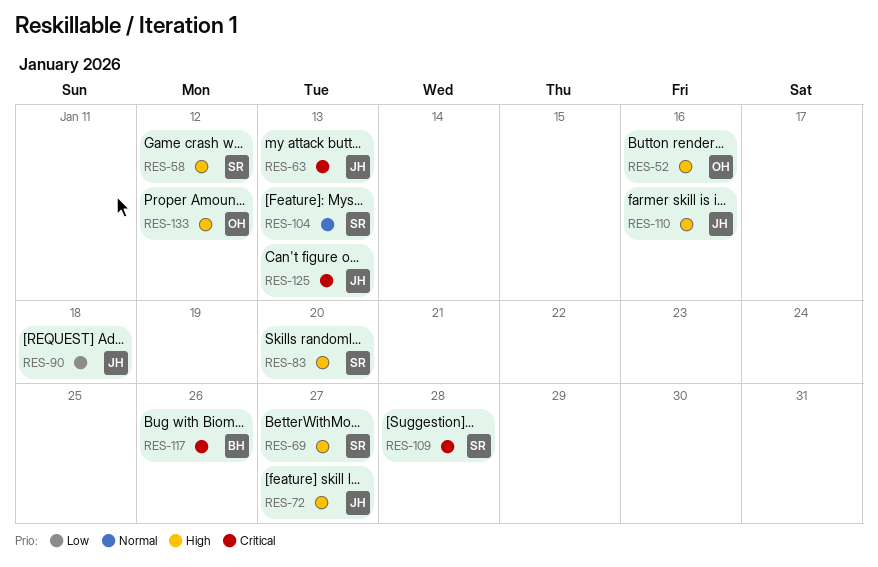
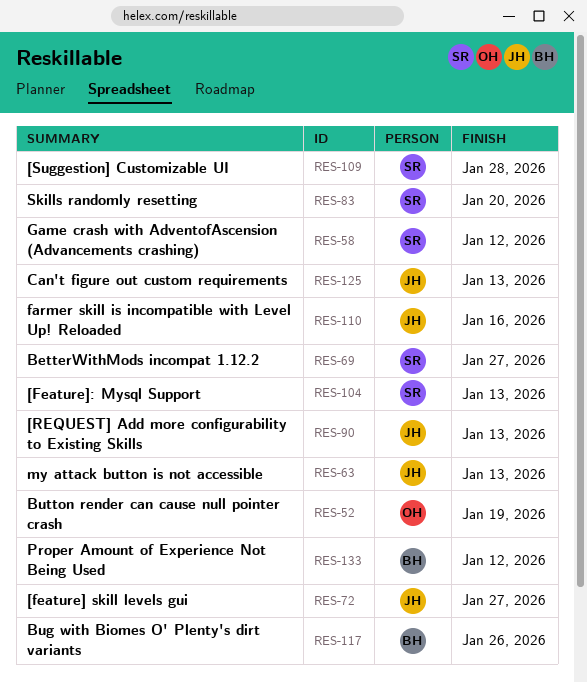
RES-52, due: Jan 16 -> Jan 19
RES-90, due: Jan 18 -> Jan 13
RES-133, owner: OH -> BH

